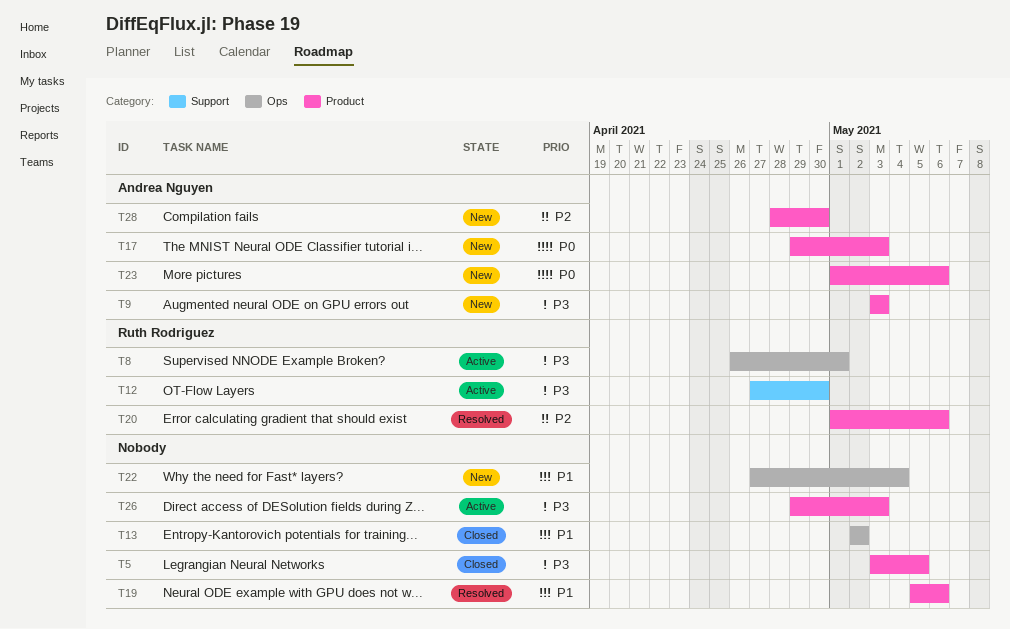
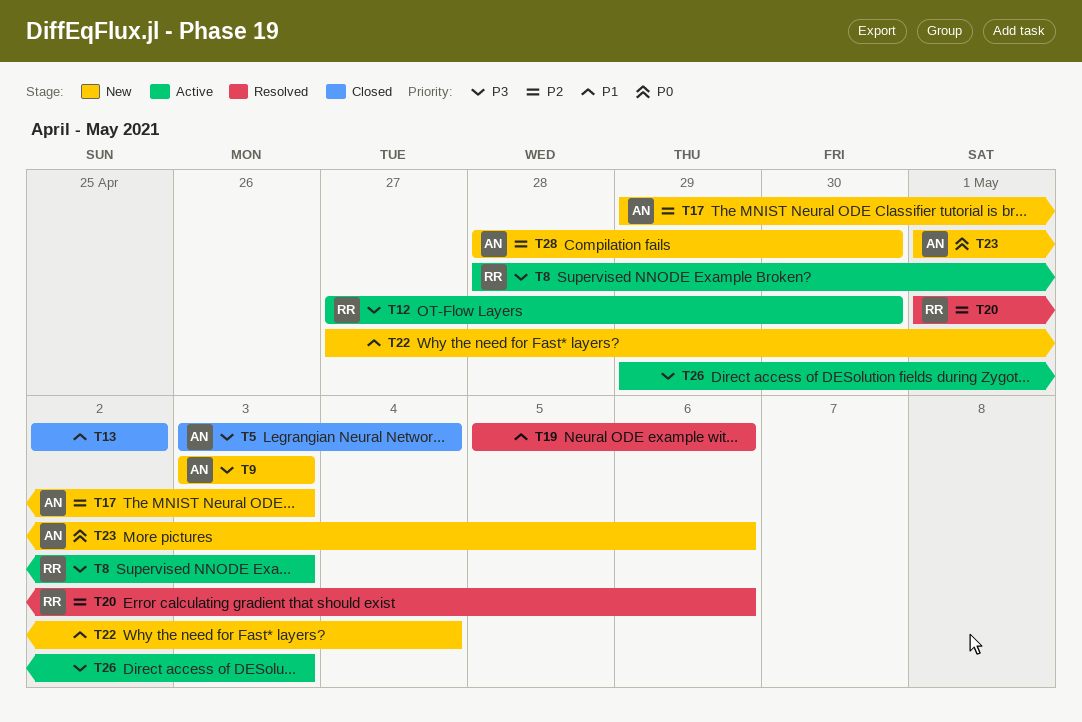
T5, owner: none -> Andrea Nguyen
T5, due: May 5 -> May 4
T8, start: Apr 26 -> Apr 28
T8, due: May 1 -> May 3
T17, priority: P0 -> P2

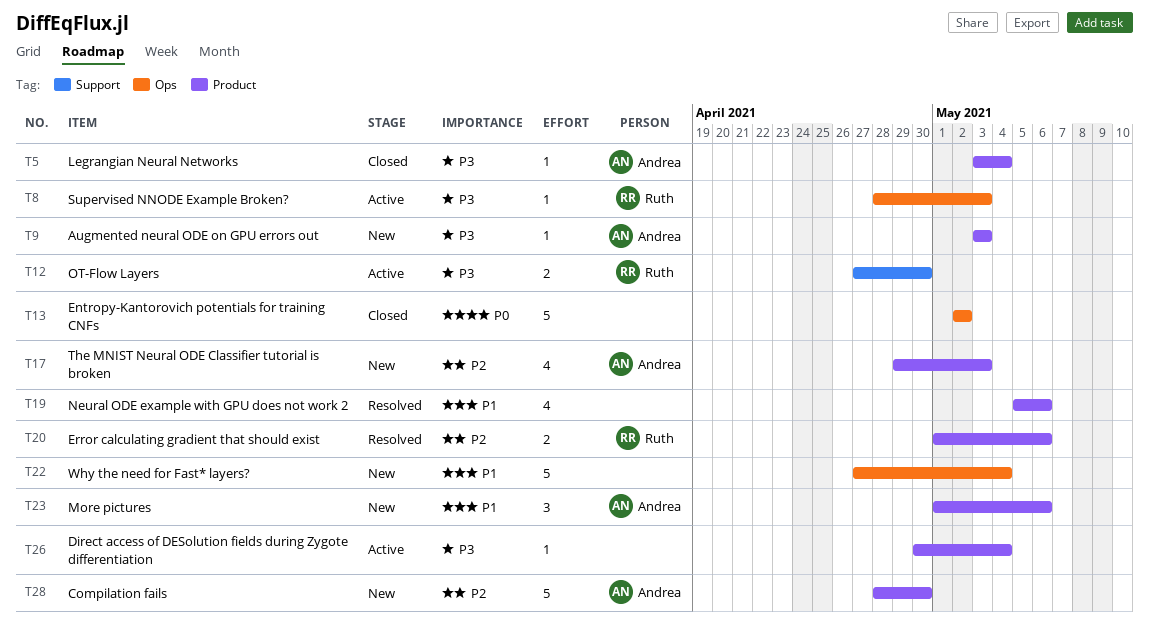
T13, priority: P1 -> P0
T23, priority: P0 -> P1
T26, start: Apr 29 -> Apr 30
T26, due: May 3 -> May 4

